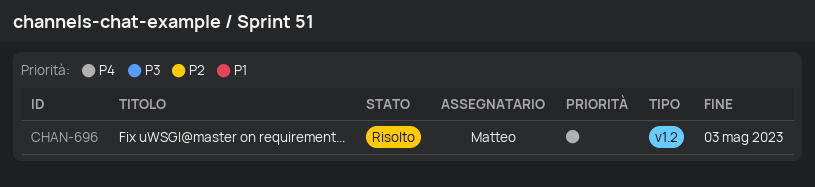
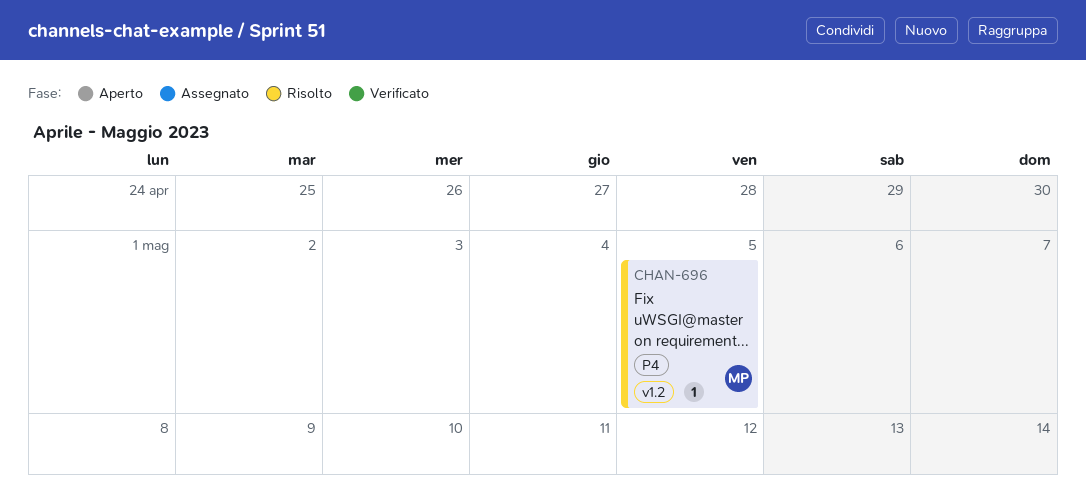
CHAN-696, due: May 3 -> May 5

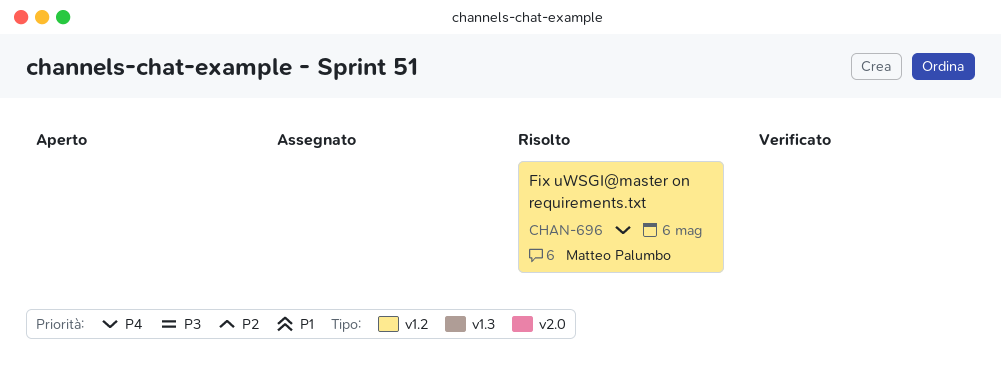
CHAN-696, due: May 5 -> May 6

